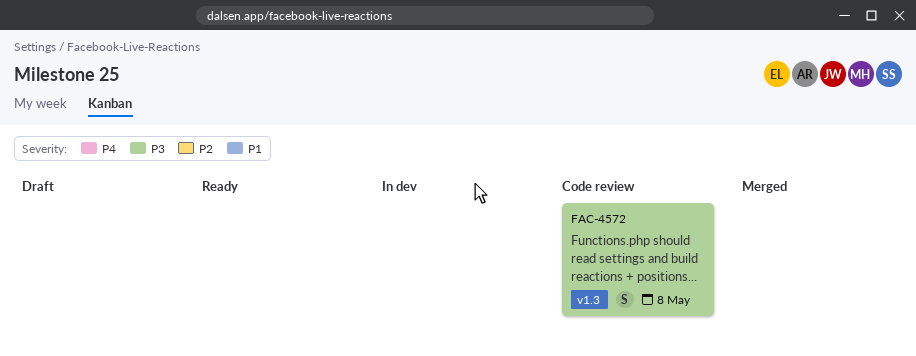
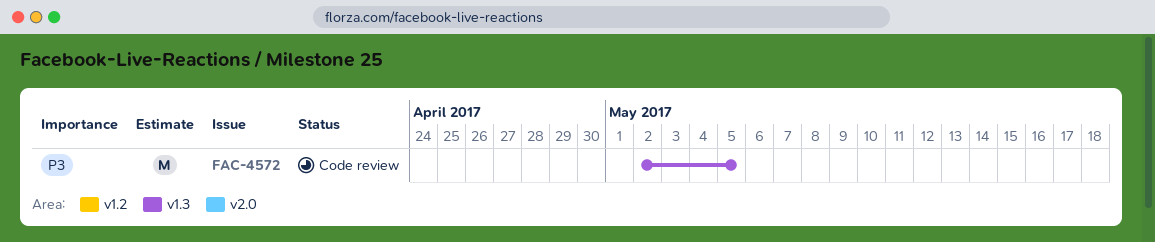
FAC-4572, estimate: S -> M
FAC-4572, due: May 8 -> May 5

